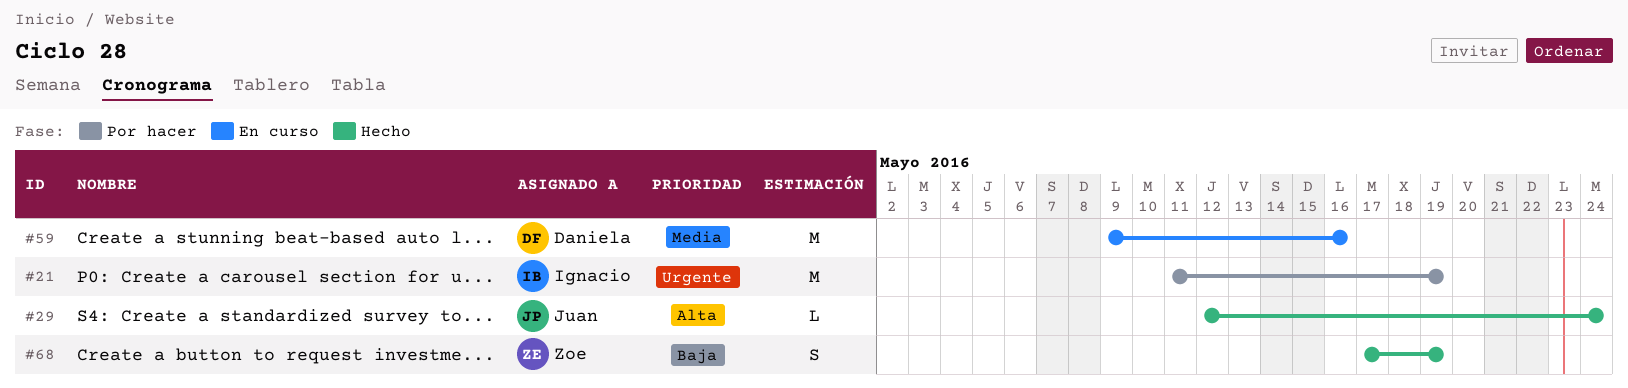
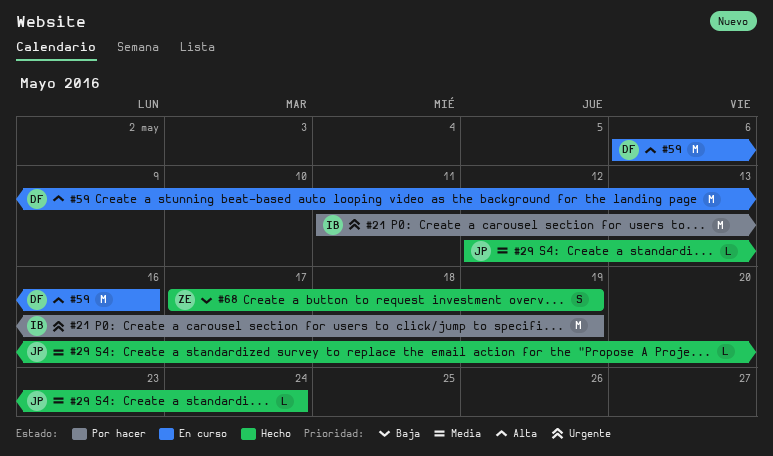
#29, priority: Alta -> Media
#59, priority: Media -> Alta
#59, start: May 9 -> May 6

